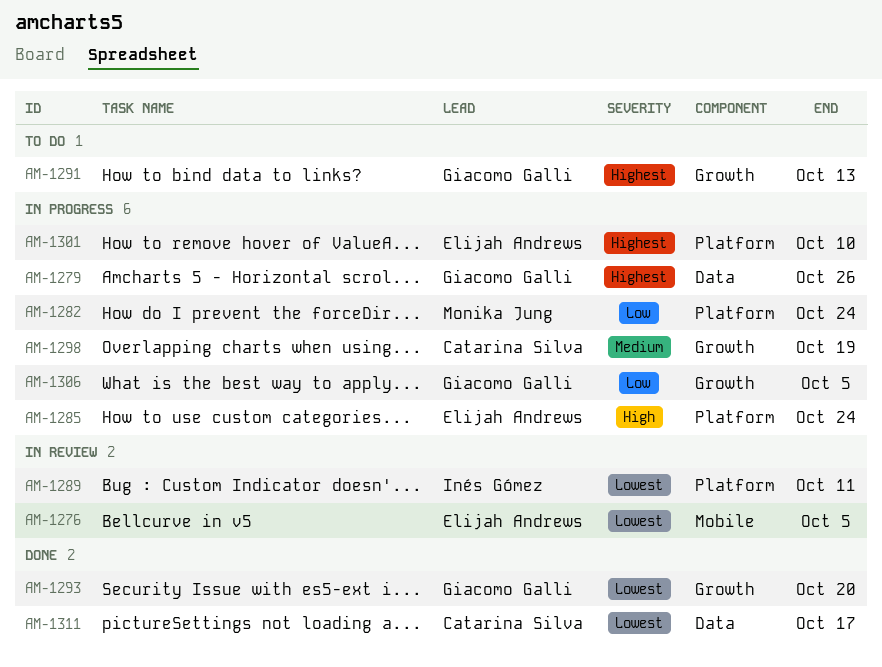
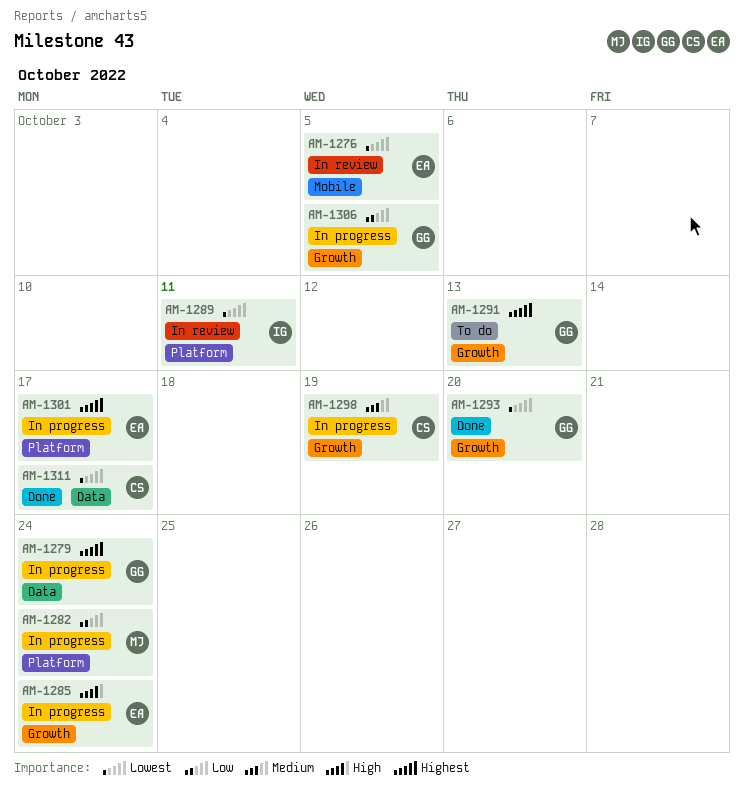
AM-1279, due: Oct 26 -> Oct 24
AM-1285, label: Platform -> Growth
AM-1301, due: Oct 10 -> Oct 17

